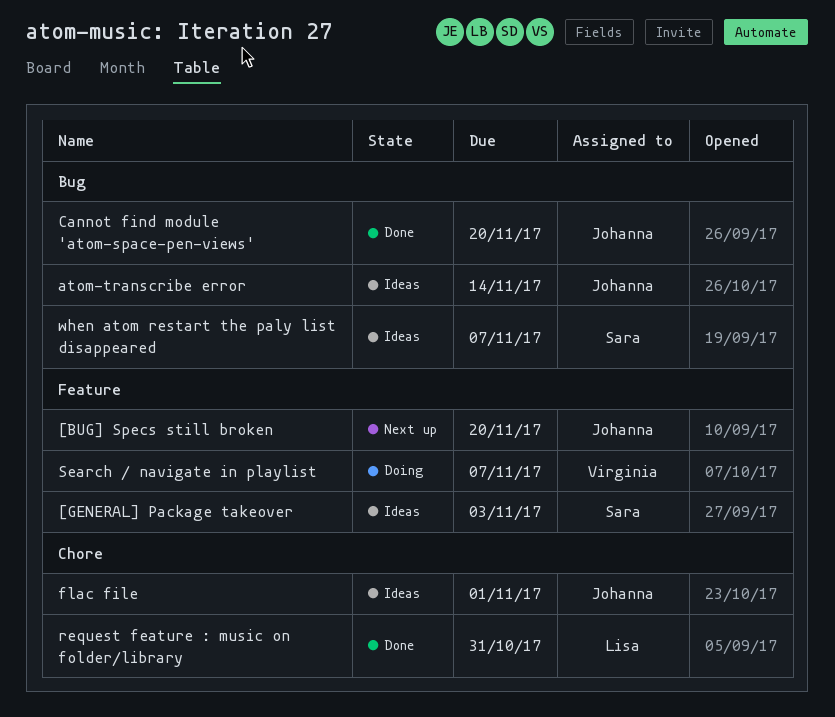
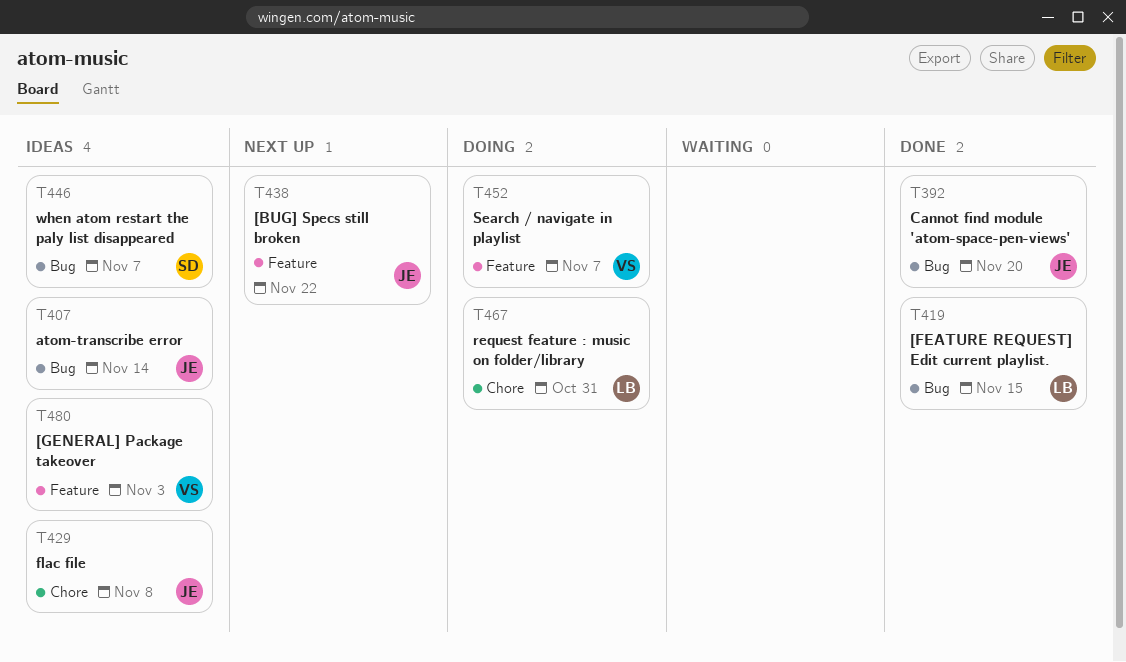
[BUG] Specs still broken, due: Nov 20 -> Nov 22
[FEATURE REQUEST] Edit current playlist.: none -> present
[GENERAL] Package takeover, owner: Sara -> Virginia
flac file, due: Nov 1 -> Nov 8
request feature : music on folder/library, status: Done -> Doing

